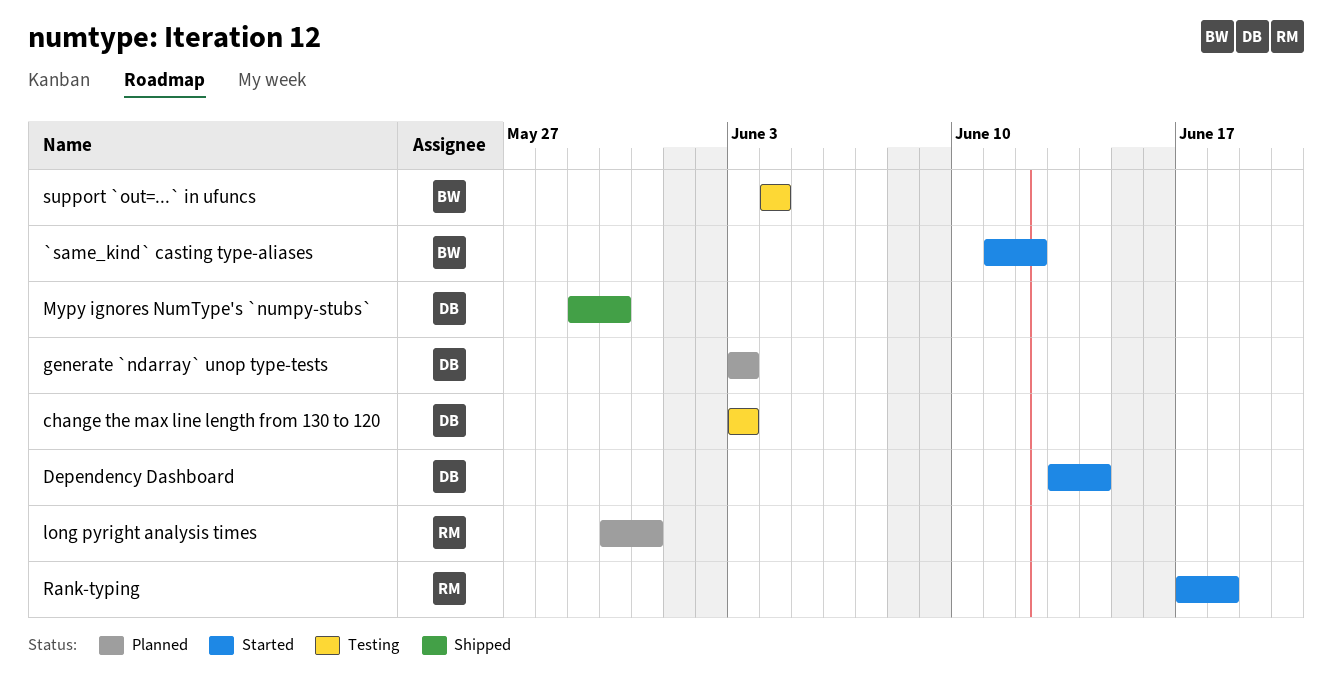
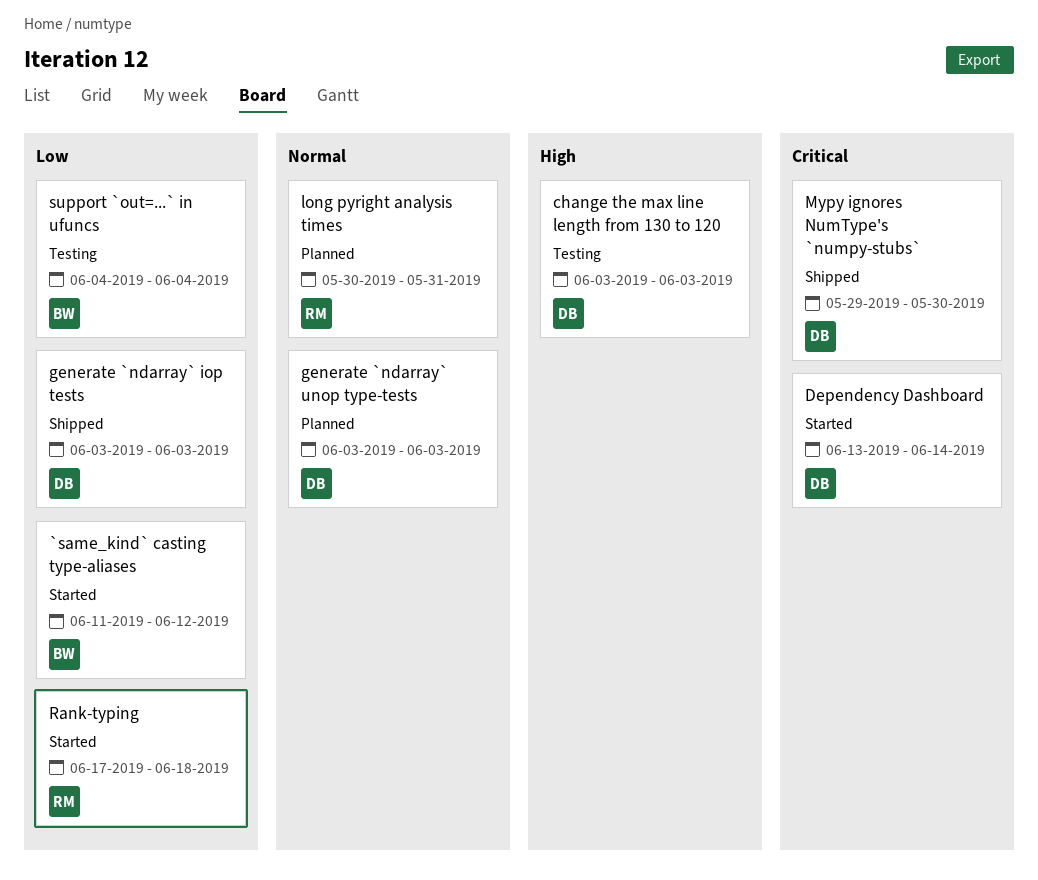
generate `ndarray` iop tests: none -> present

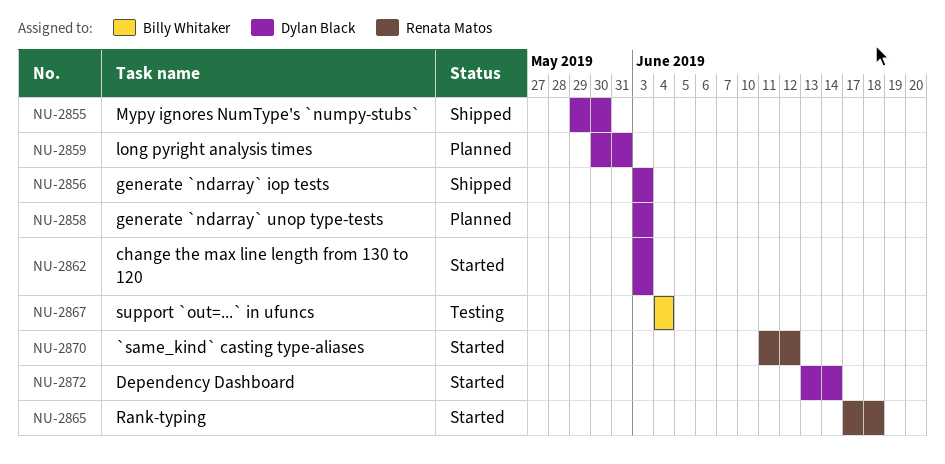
`same_kind` casting type-aliases, owner: Billy Whitaker -> Renata Matos
change the max line length from 130 to 120, status: Testing -> Started
long pyright analysis times, owner: Renata Matos -> Dylan Black

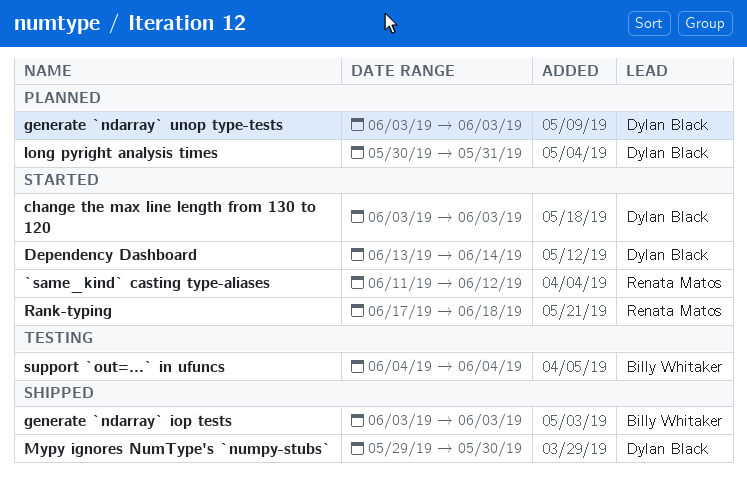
generate `ndarray` iop tests, owner: Dylan Black -> Billy Whitaker

